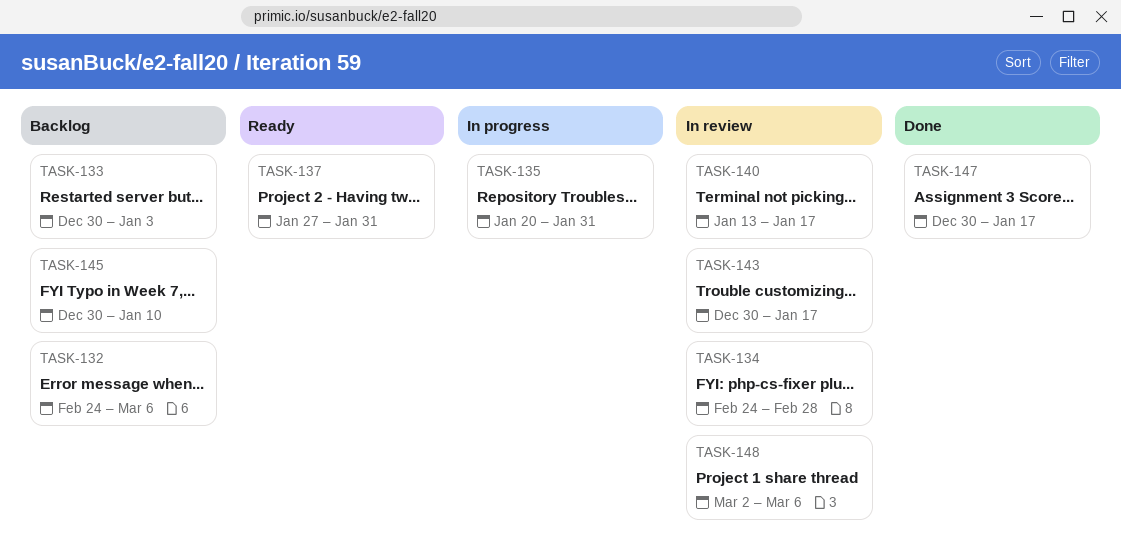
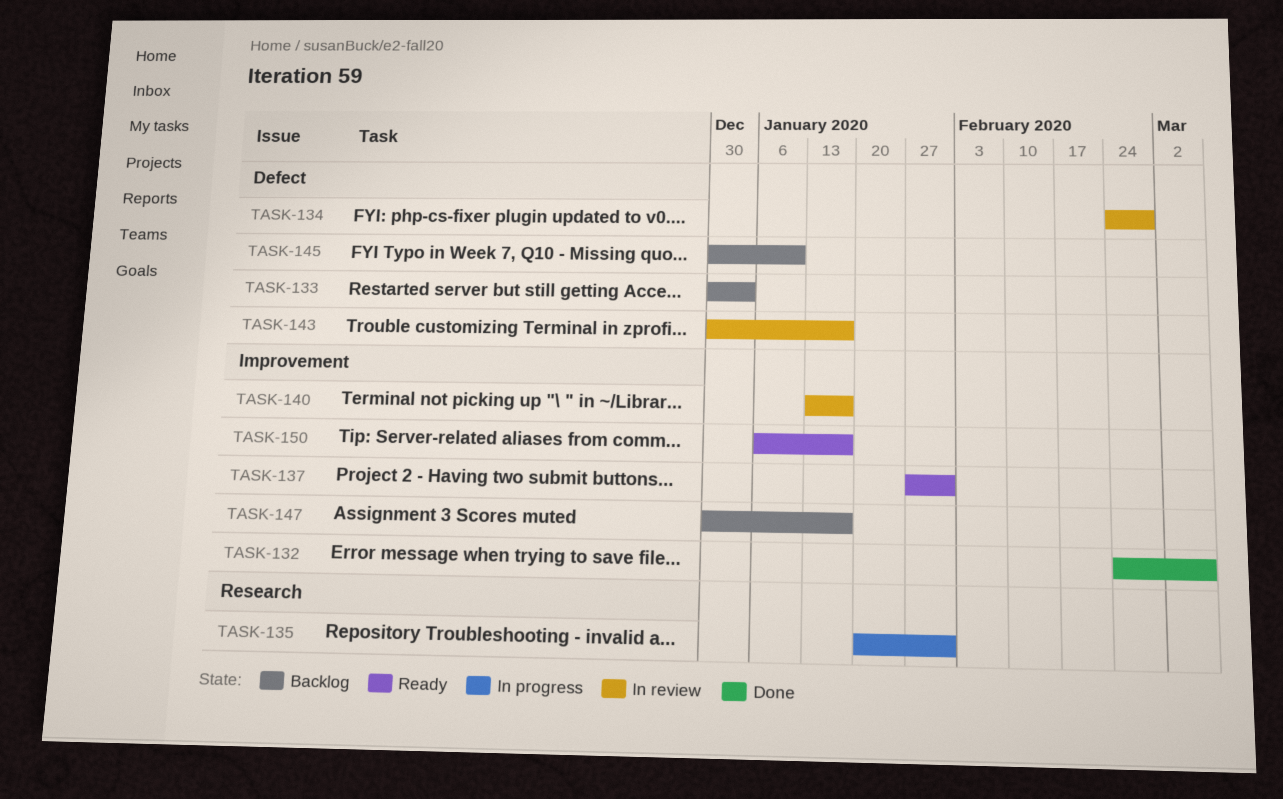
TASK-132, status: Backlog -> Done
TASK-147, status: Done -> Backlog
TASK-148: present -> none
TASK-150: none -> present

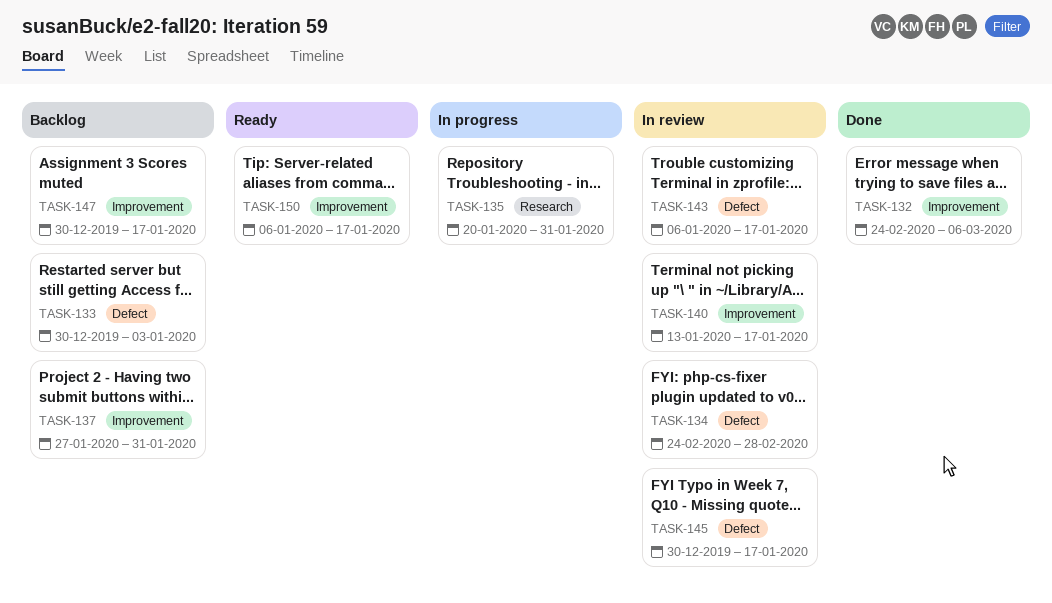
TASK-137, status: Ready -> Backlog
TASK-143, start: Dec 30 -> Jan 6
TASK-145, status: Backlog -> In review
TASK-145, due: Jan 10 -> Jan 17

